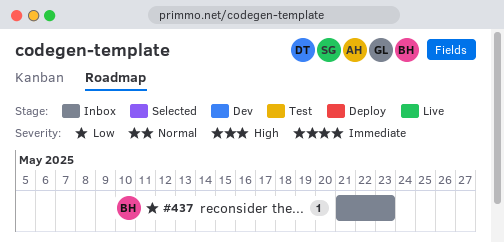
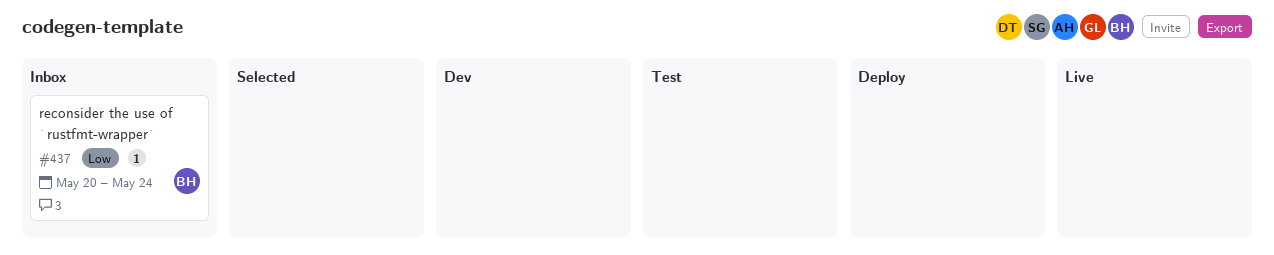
#437, start: May 21 -> May 20
#437, due: May 23 -> May 24

